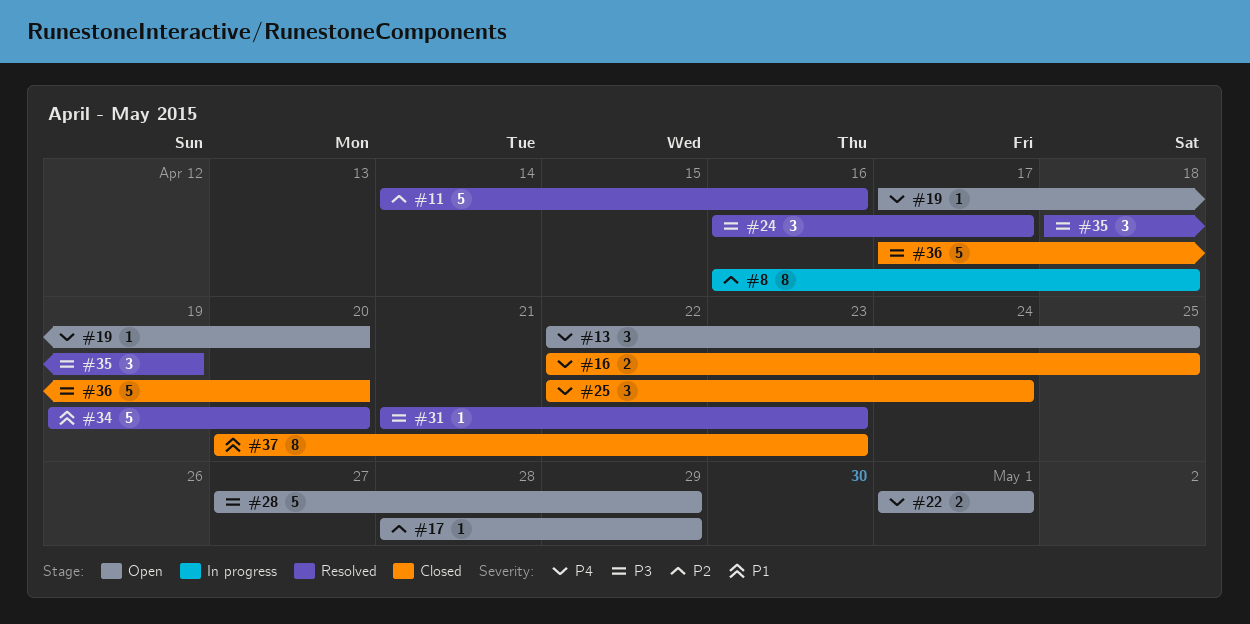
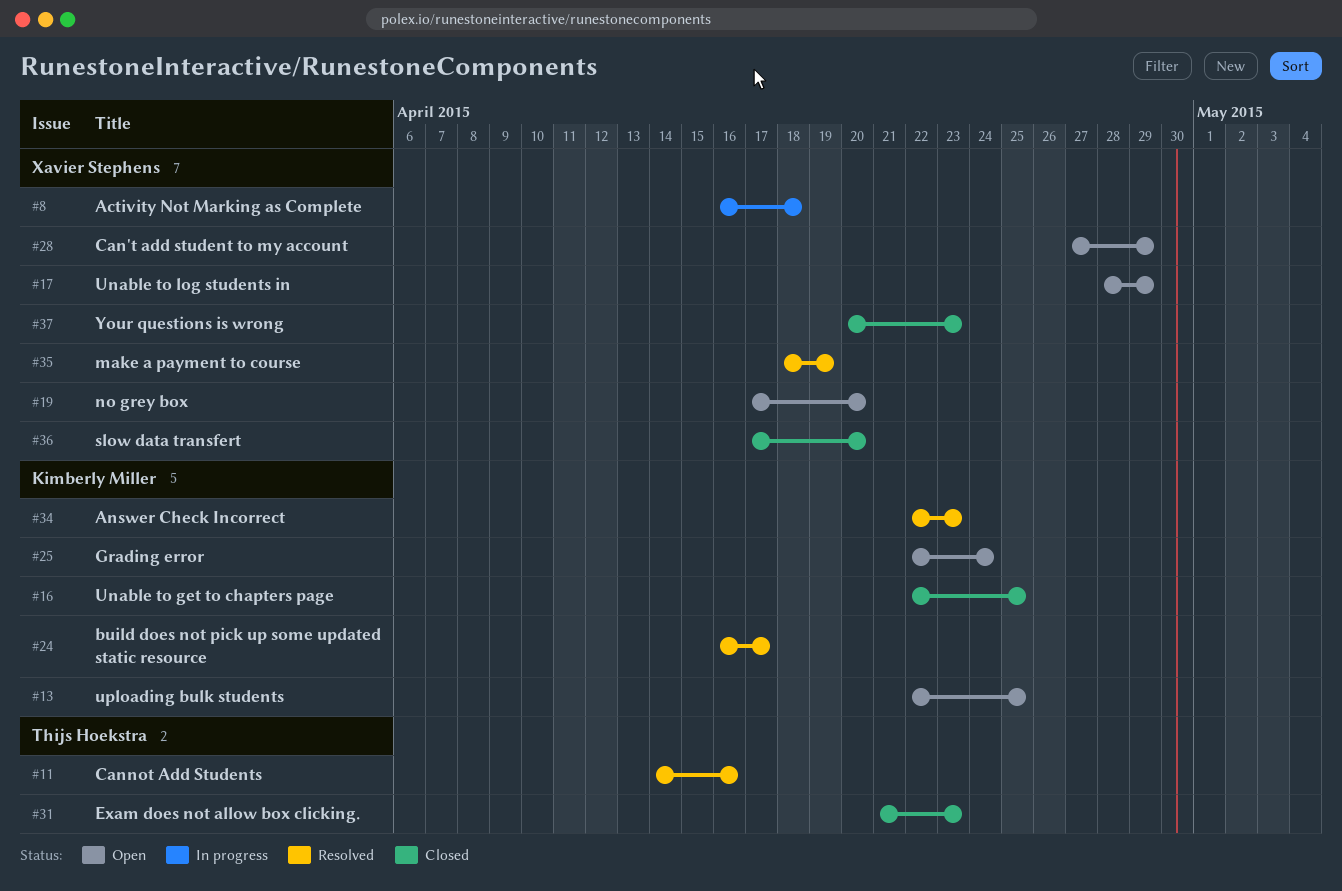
#22: present -> none
#25, status: Closed -> Open
#31, status: Resolved -> Closed
#34, start: Apr 19 -> Apr 22
#34, due: Apr 20 -> Apr 23

